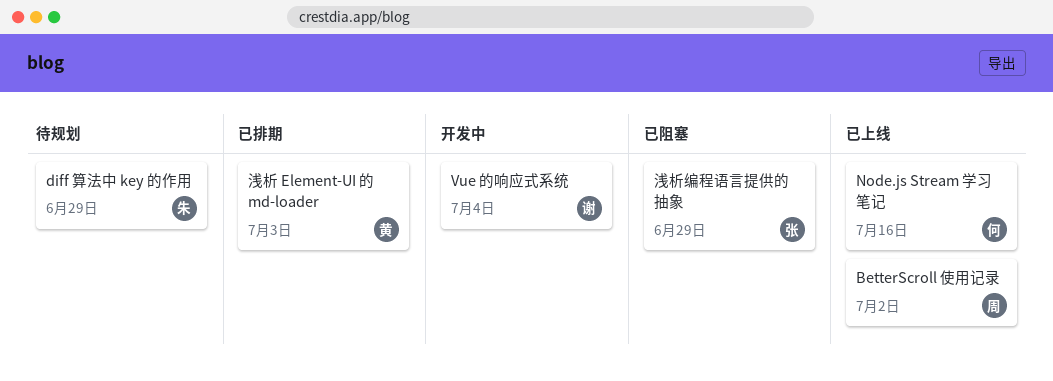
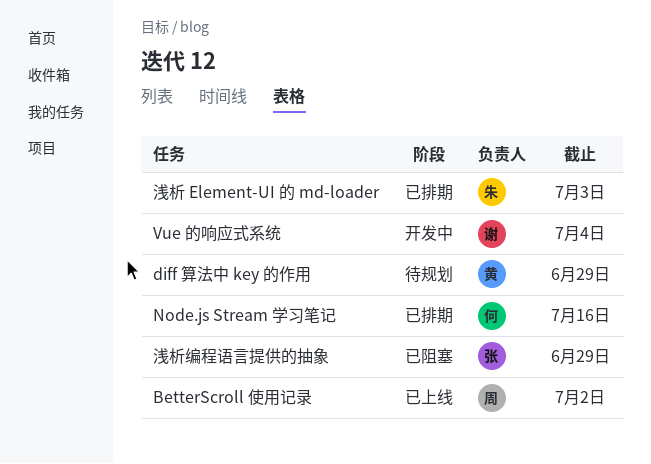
diff 算法中 key 的作用, owner: 朱 -> 黄
Node.js Stream 学习笔记, status: 已上线 -> 已排期
浅析 Element-UI 的 md-loader, owner: 黄 -> 朱

